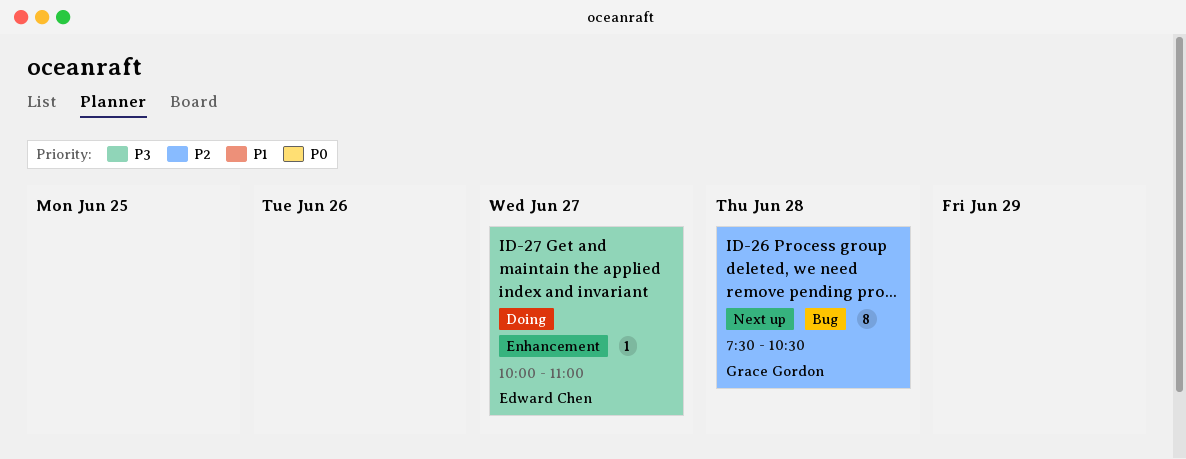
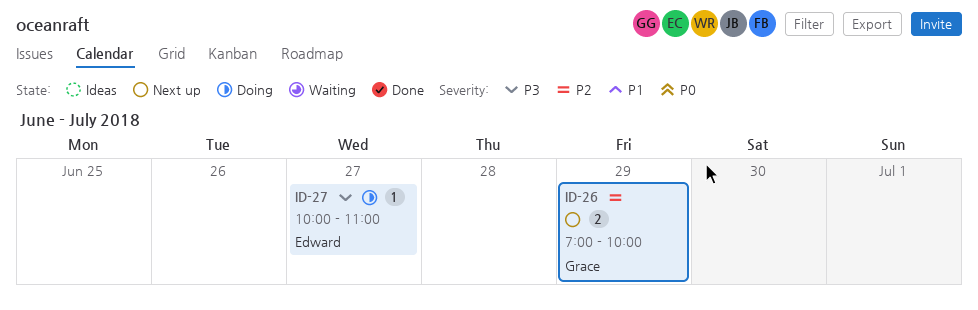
ID-26, estimate: 8 -> 2
ID-26, day: Jun 28 -> Jun 29
ID-26, begins: 07:30 -> 07:00
ID-26, ends: 10:30 -> 10:00

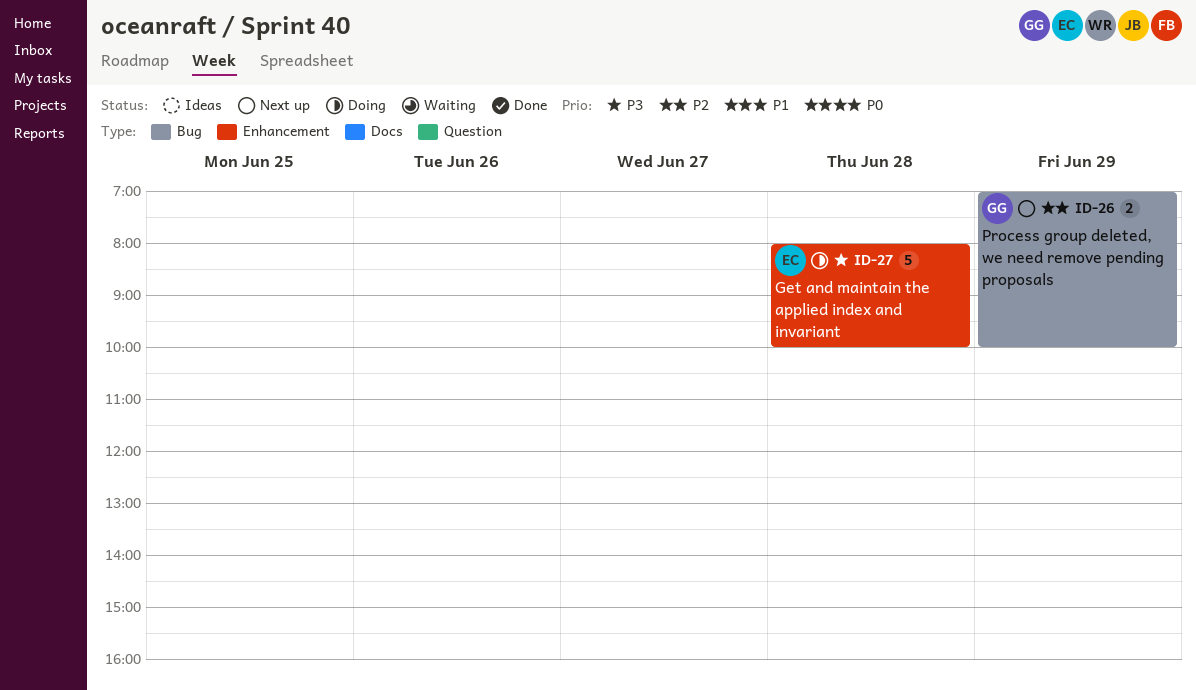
ID-27, estimate: 1 -> 5
ID-27, day: Jun 27 -> Jun 28
ID-27, begins: 10:00 -> 08:00
ID-27, ends: 11:00 -> 10:00

